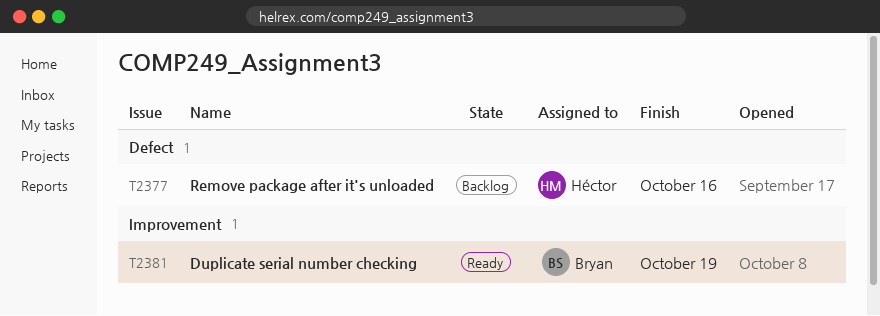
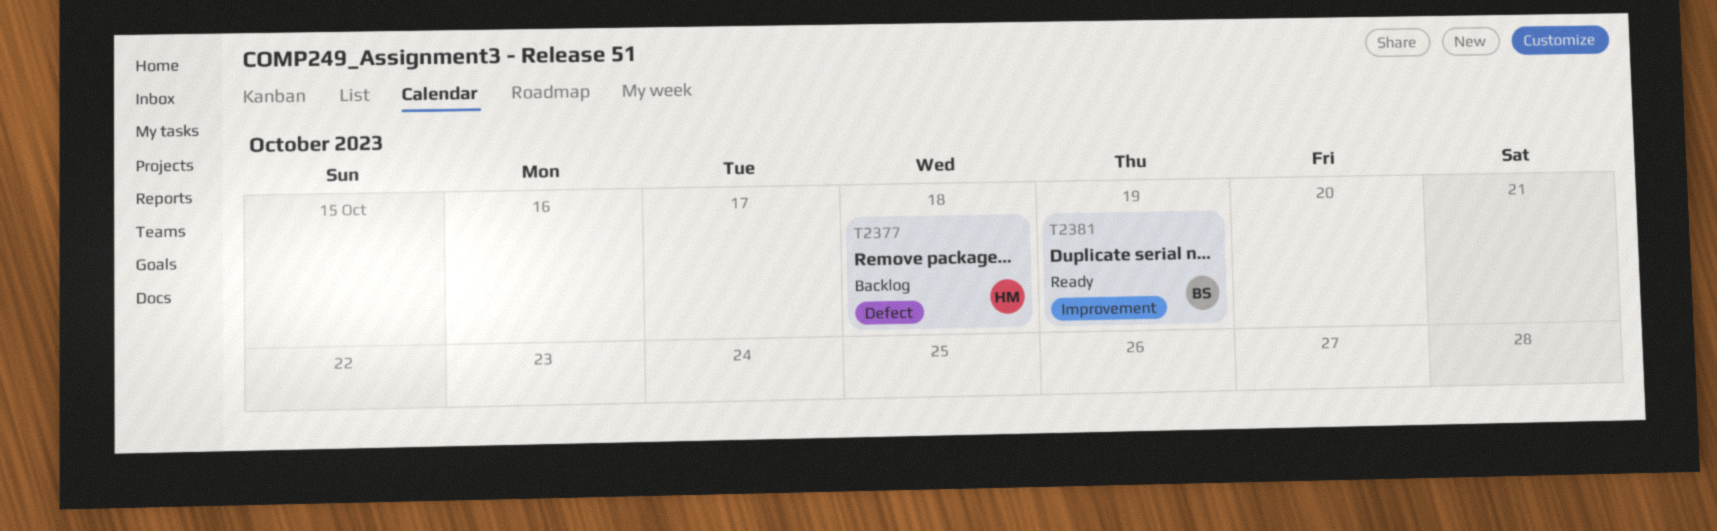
T2377, due: Oct 16 -> Oct 18

